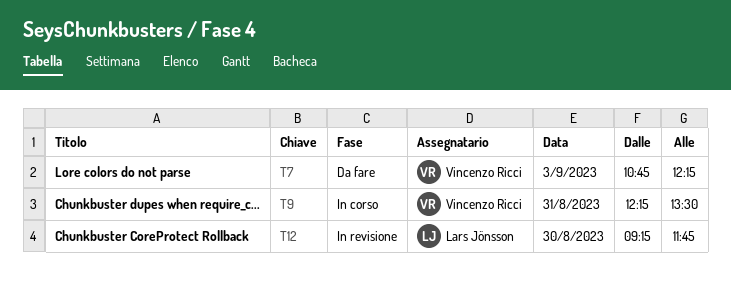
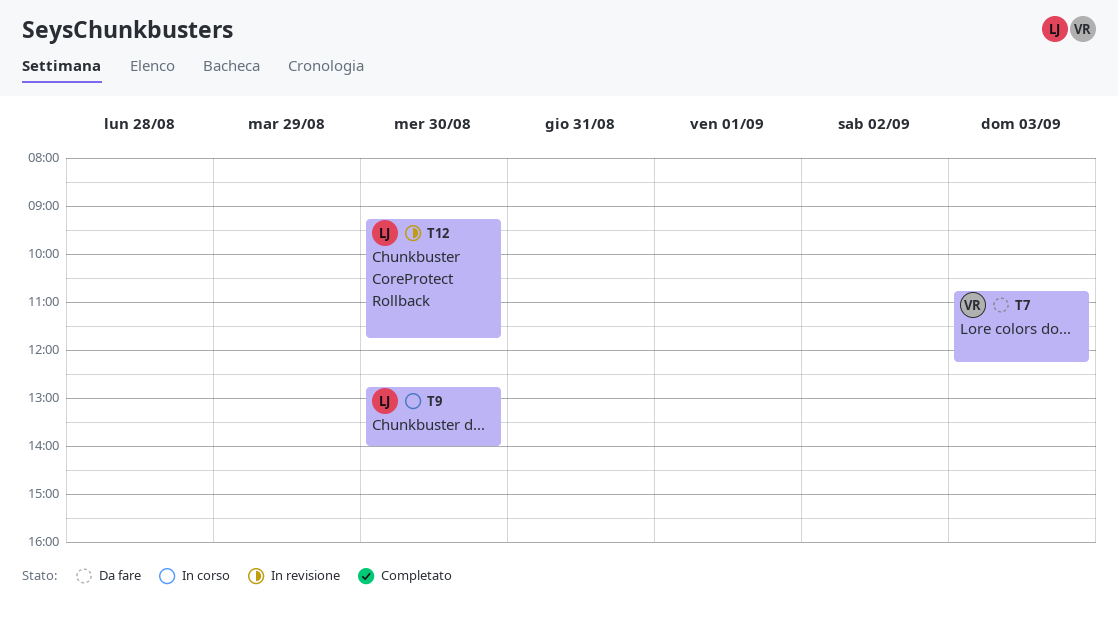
T9, owner: Vincenzo Ricci -> Lars Jönsson
T9, day: Aug 31 -> Aug 30
T9, begins: 12:15 -> 12:45
T9, ends: 13:30 -> 14:00

